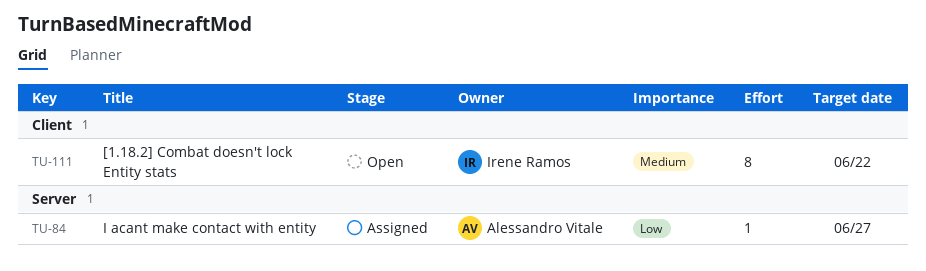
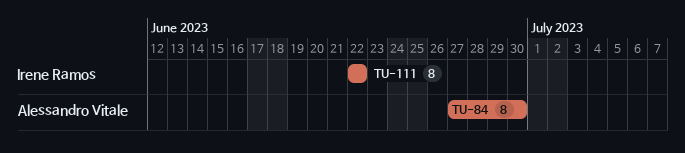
TU-84, estimate: 1 -> 8
TU-84, due: Jun 27 -> Jun 30

